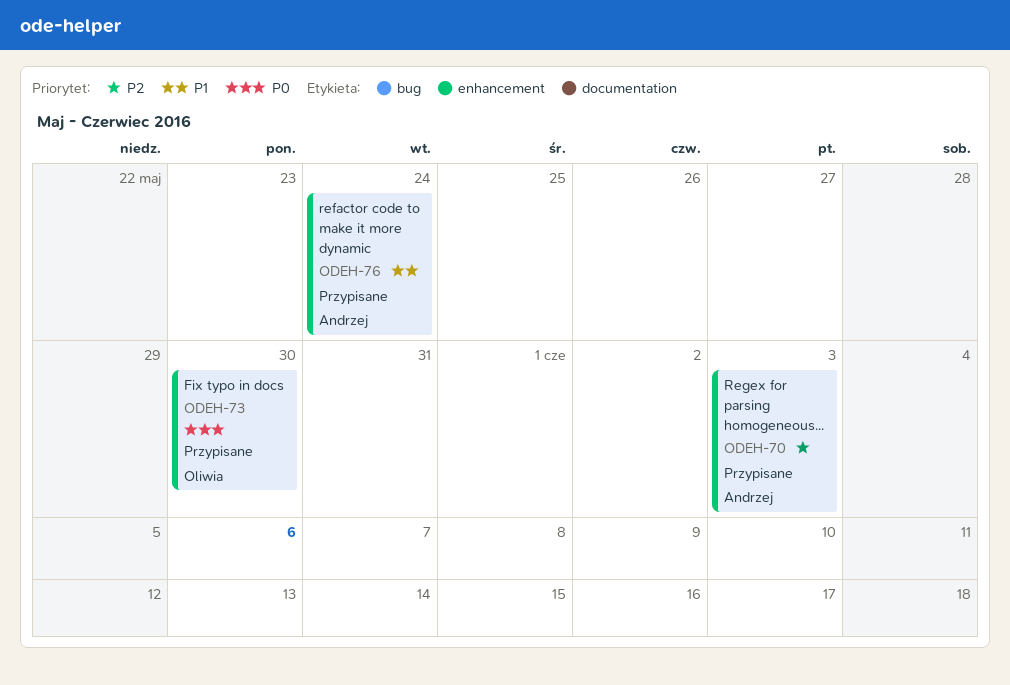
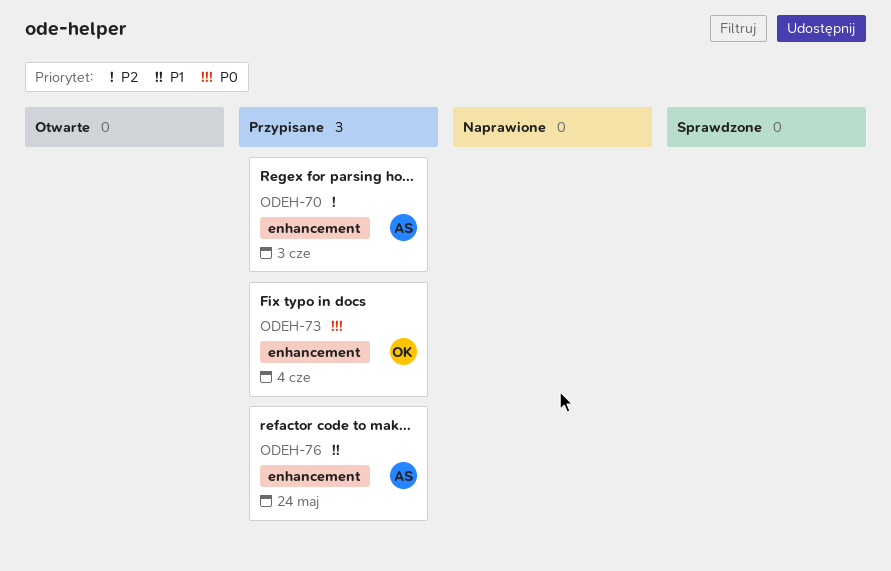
ODEH-73, due: May 30 -> Jun 4

